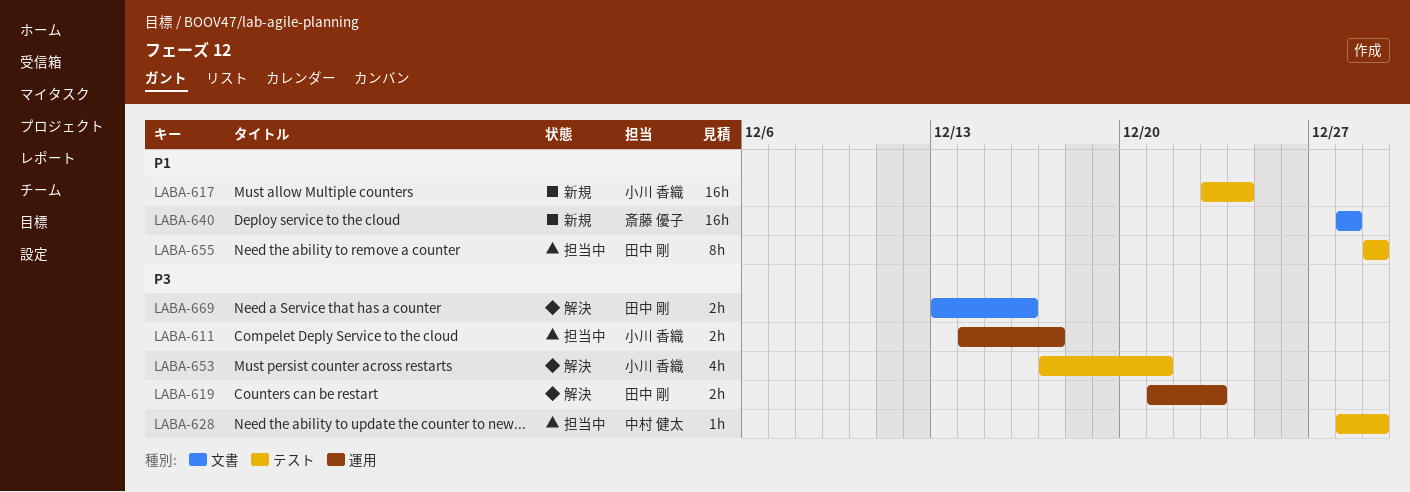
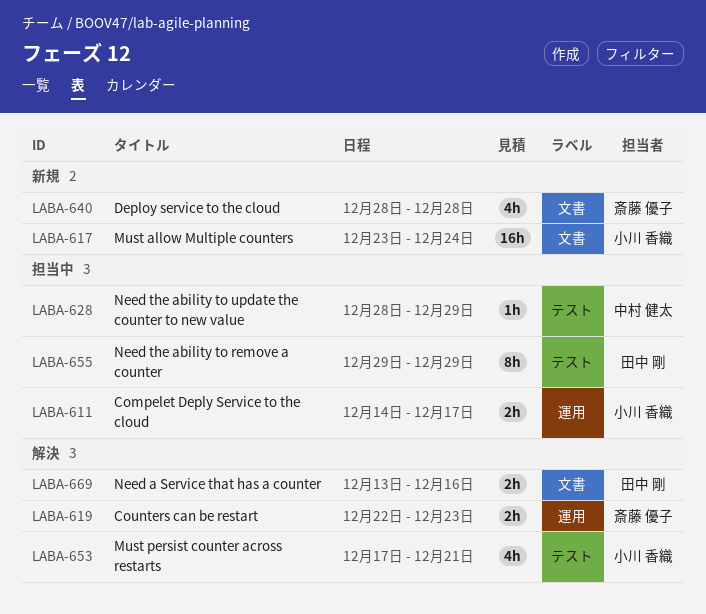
LABA-617, label: テスト -> 文書
LABA-619, owner: 田中 剛 -> 斎藤 優子
LABA-619, start: Dec 21 -> Dec 22
LABA-640, estimate: 16h -> 4h

